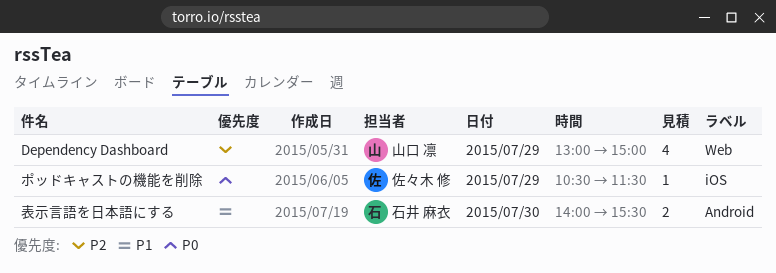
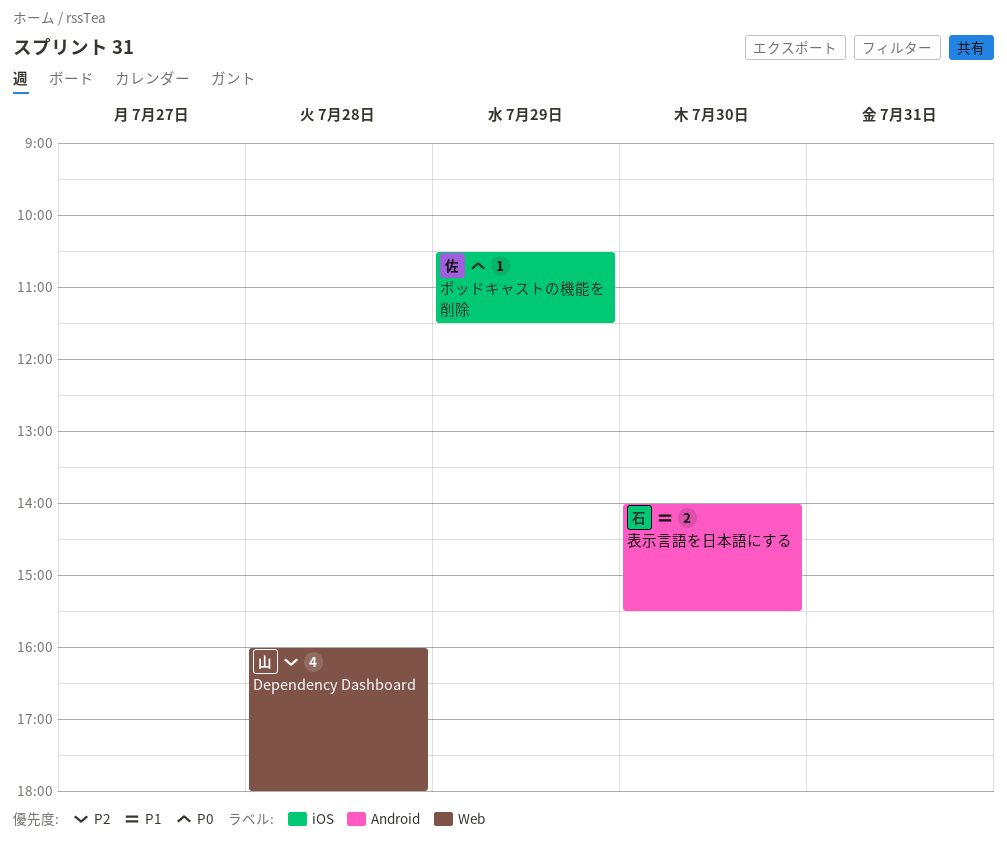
Dependency Dashboard, day: Jul 29 -> Jul 28
Dependency Dashboard, begins: 13:00 -> 16:00
Dependency Dashboard, ends: 15:00 -> 18:00

